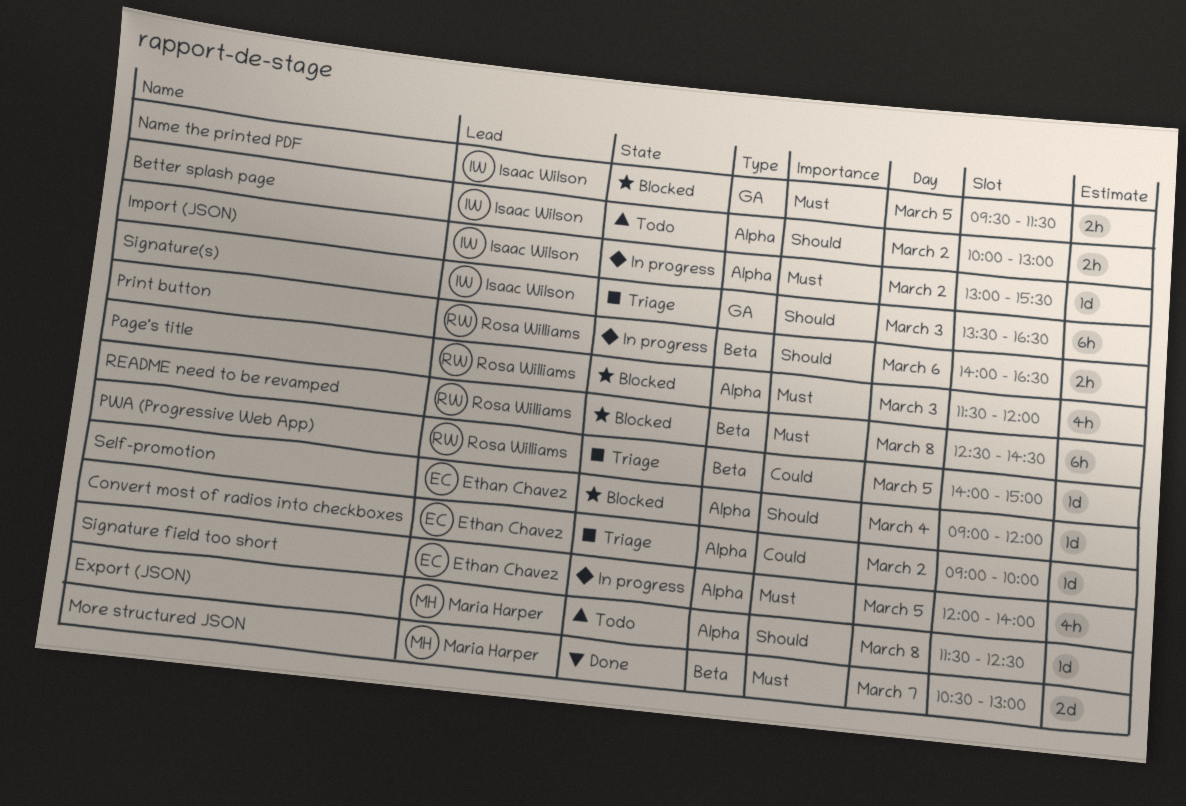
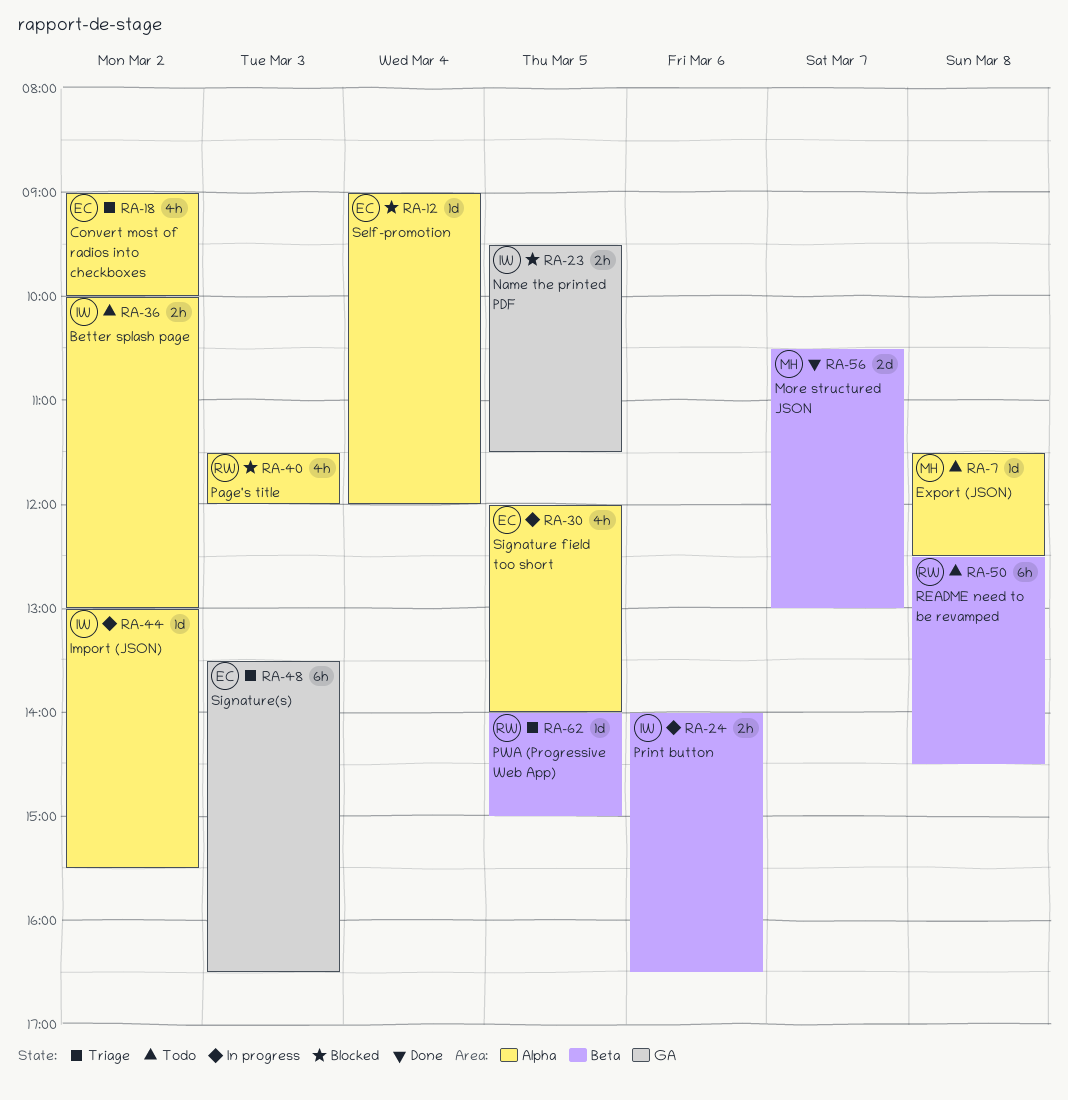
Convert most of radios into checkboxes, estimate: 1d -> 4h
Print button, owner: Rosa Williams -> Isaac Wilson
README need to be revamped, status: Blocked -> Todo
Signature(s), owner: Isaac Wilson -> Ethan Chavez

